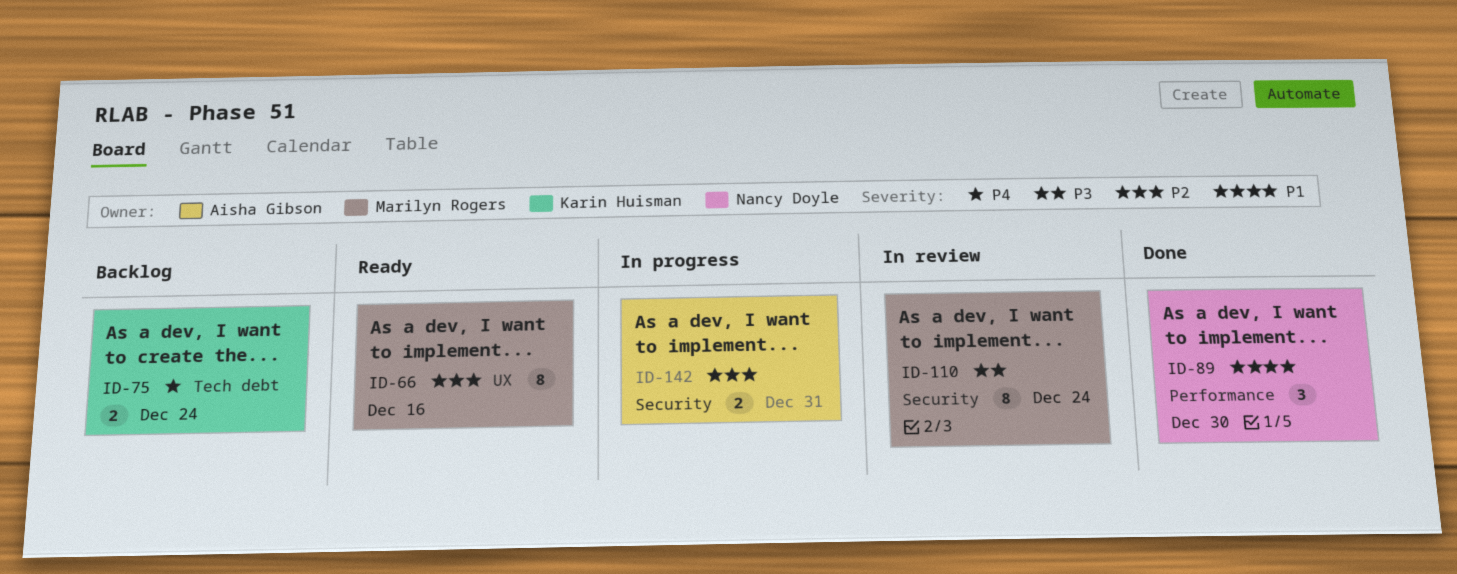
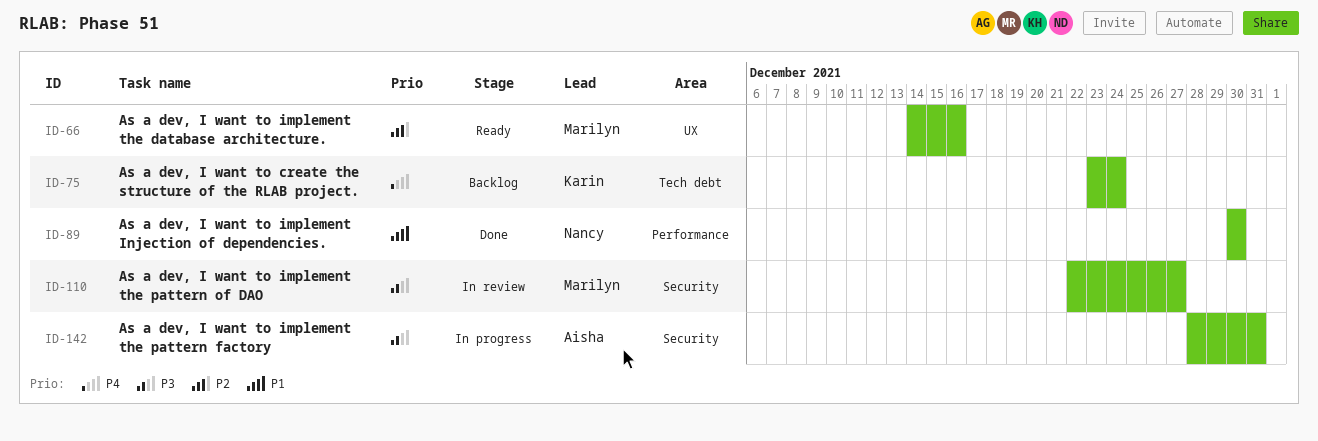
ID-110, due: Dec 24 -> Dec 27
ID-142, priority: P2 -> P3

